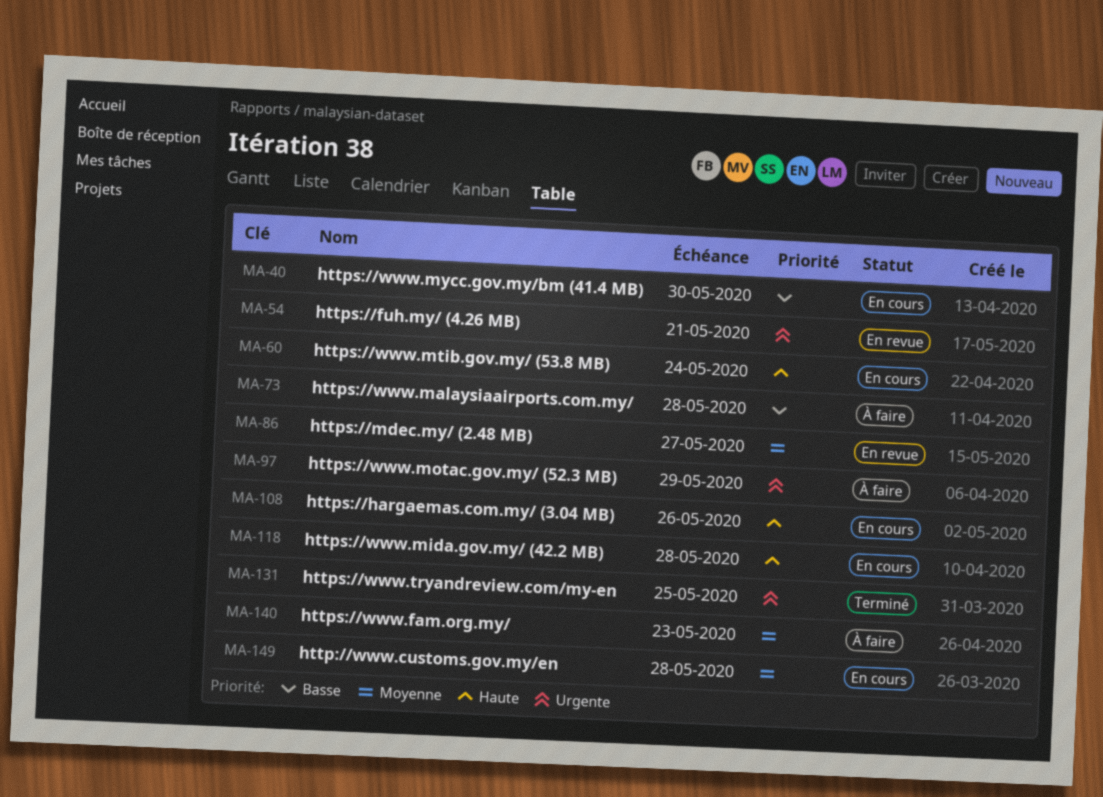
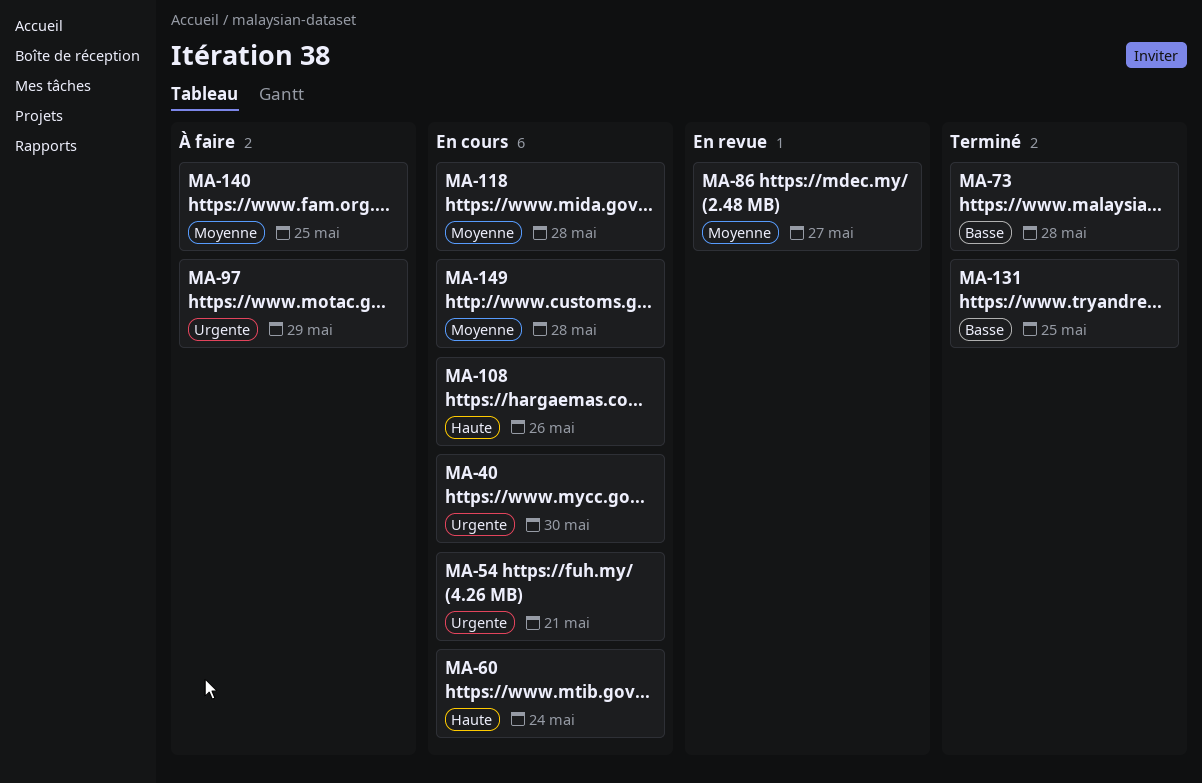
MA-40, priority: Basse -> Urgente
MA-54, status: En revue -> En cours
MA-73, status: À faire -> Terminé
MA-118, priority: Haute -> Moyenne
MA-131, priority: Urgente -> Basse
MA-140, due: May 23 -> May 25

